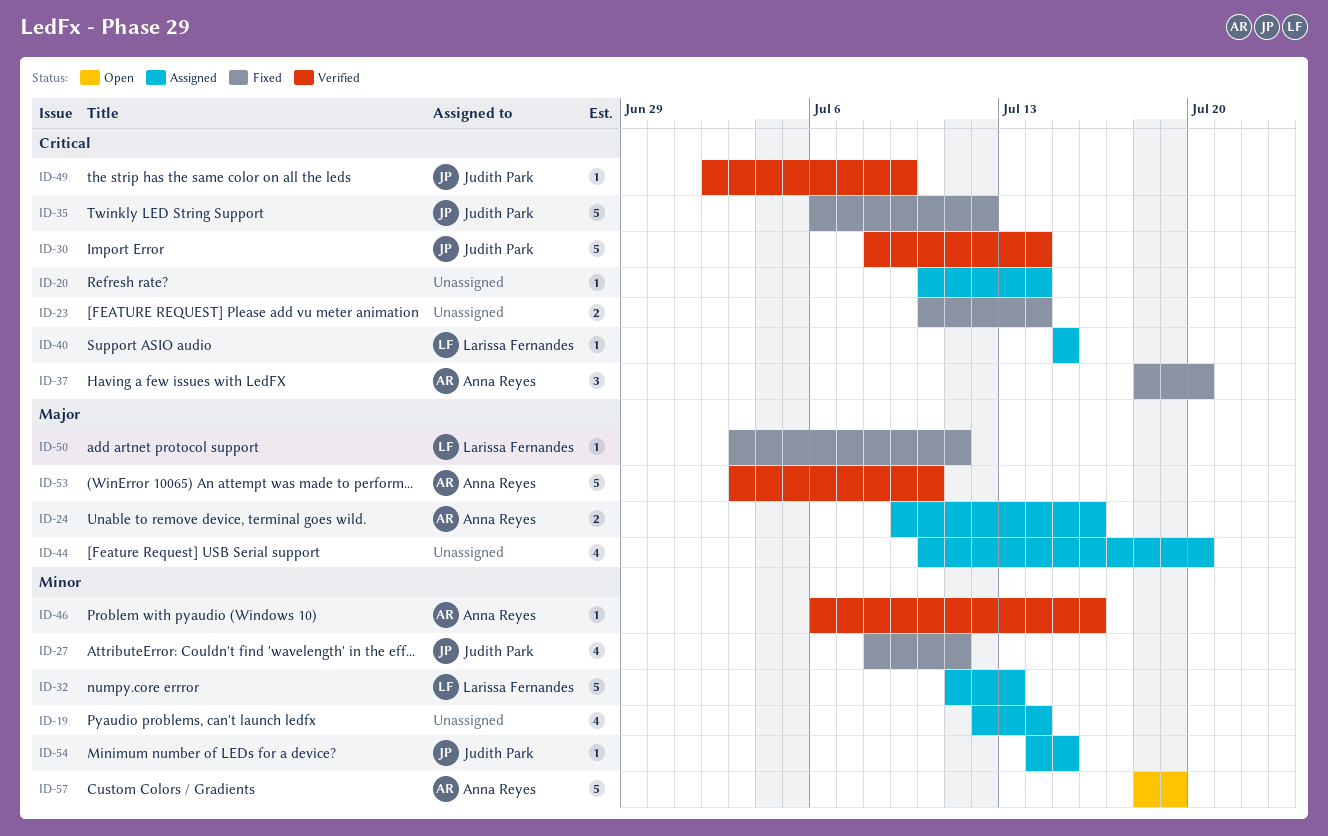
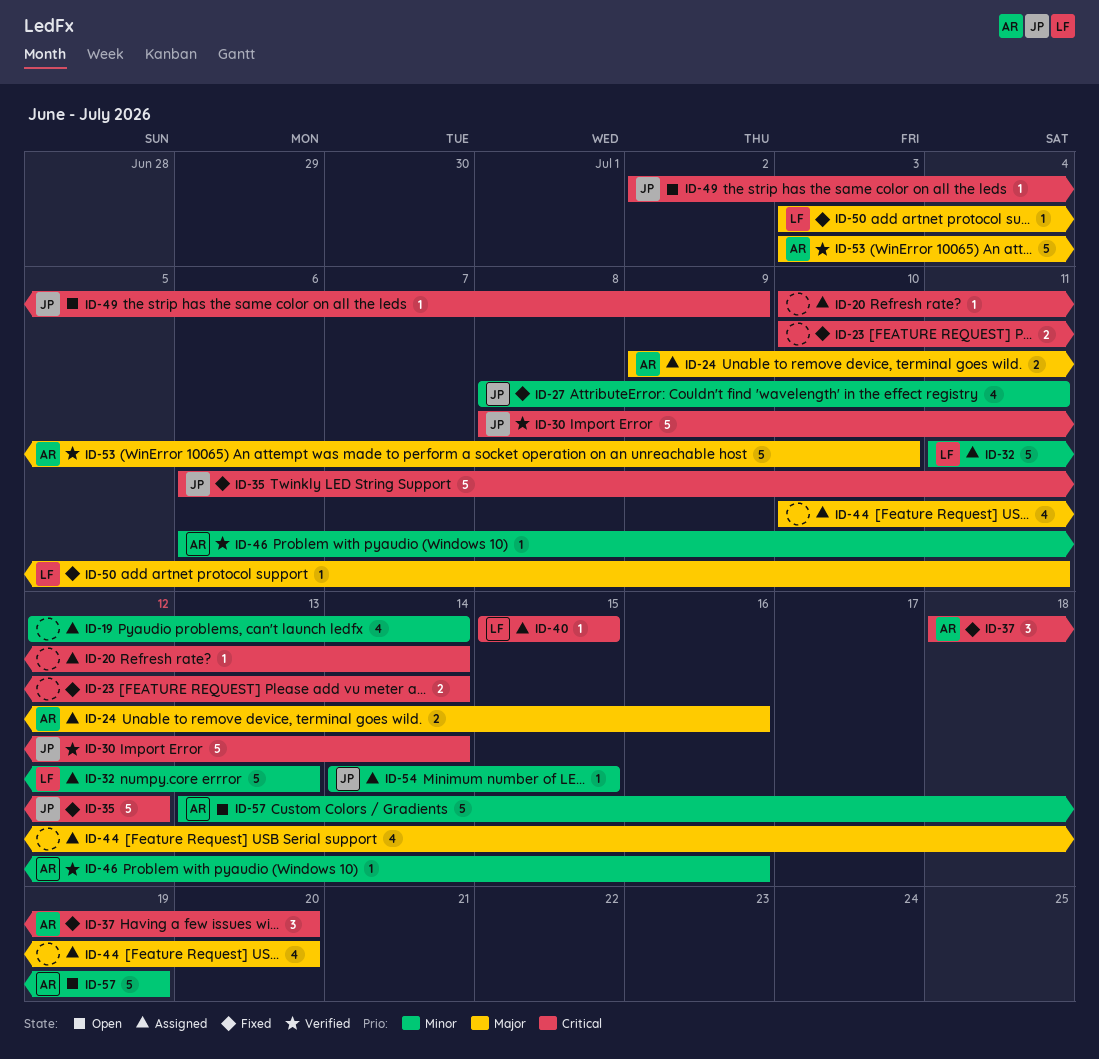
ID-49, status: Verified -> Open
ID-57, start: Jul 18 -> Jul 13

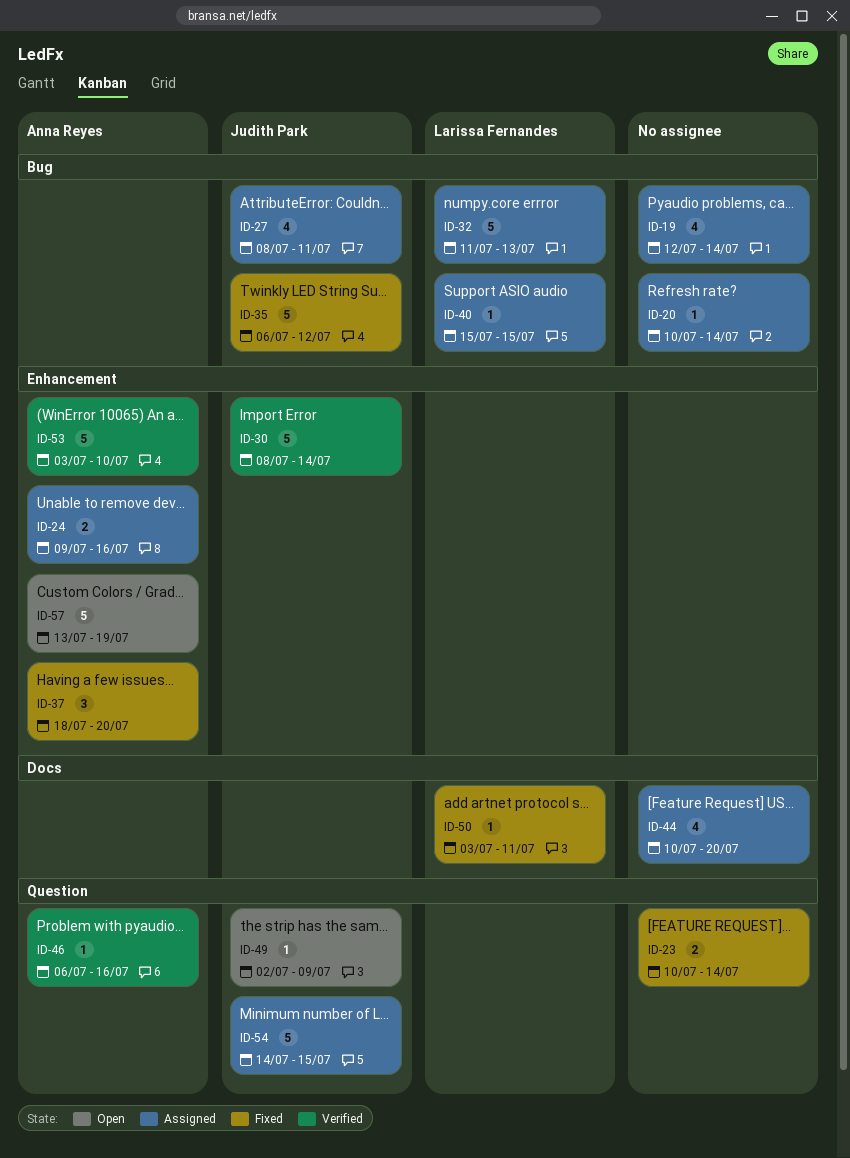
ID-27, status: Fixed -> Assigned
ID-54, estimate: 1 -> 5

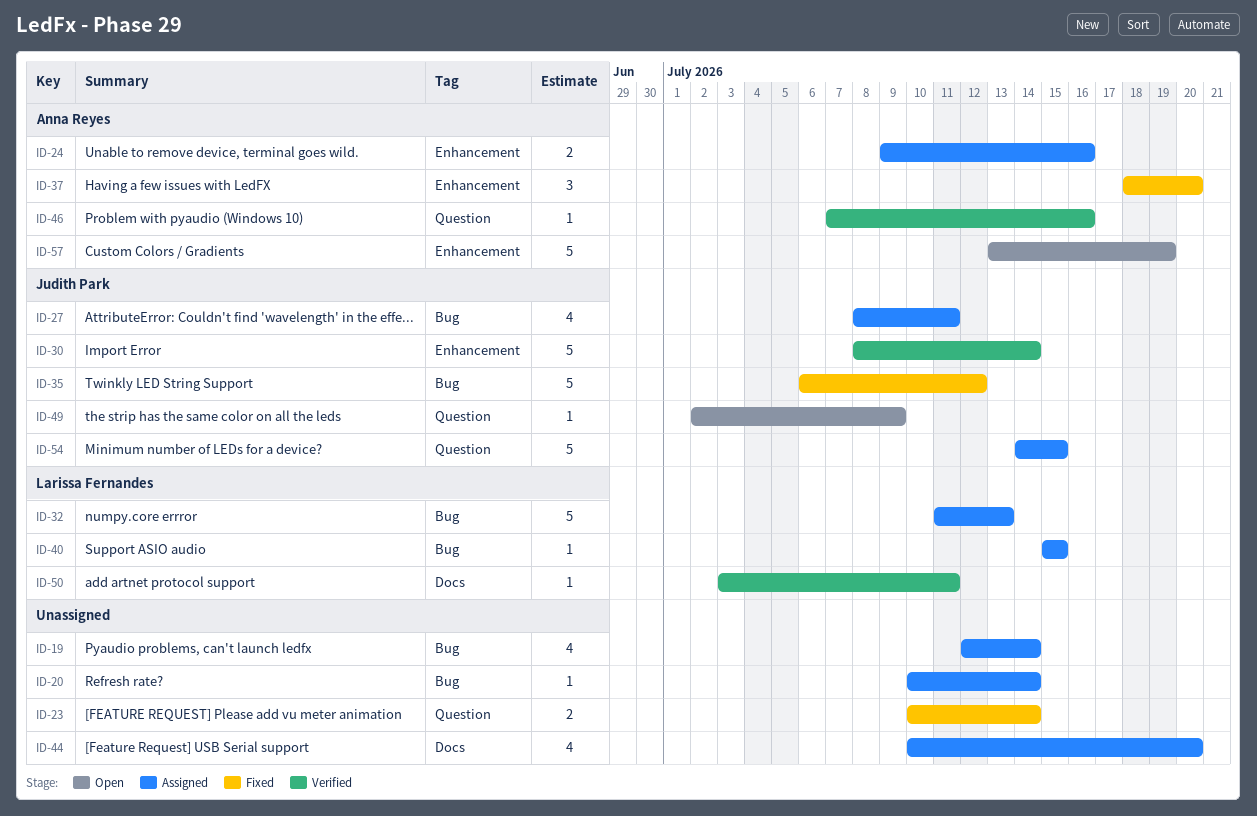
ID-46, start: Jul 6 -> Jul 7
ID-50, status: Fixed -> Verified
ID-53: present -> none

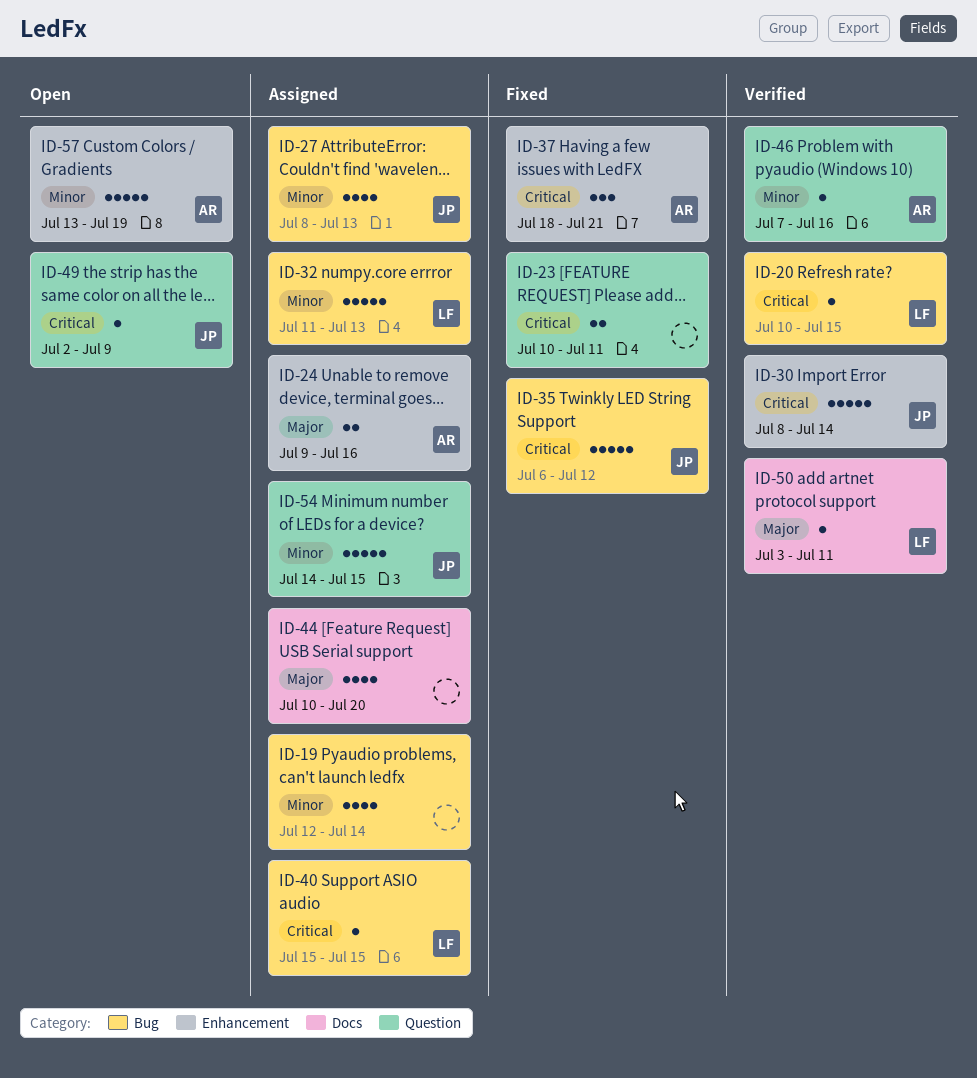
ID-20, status: Assigned -> Verified
ID-20, owner: none -> Larissa Fernandes
ID-20, due: Jul 14 -> Jul 15
ID-23, due: Jul 14 -> Jul 11
ID-27, due: Jul 11 -> Jul 13
ID-37, due: Jul 20 -> Jul 21

